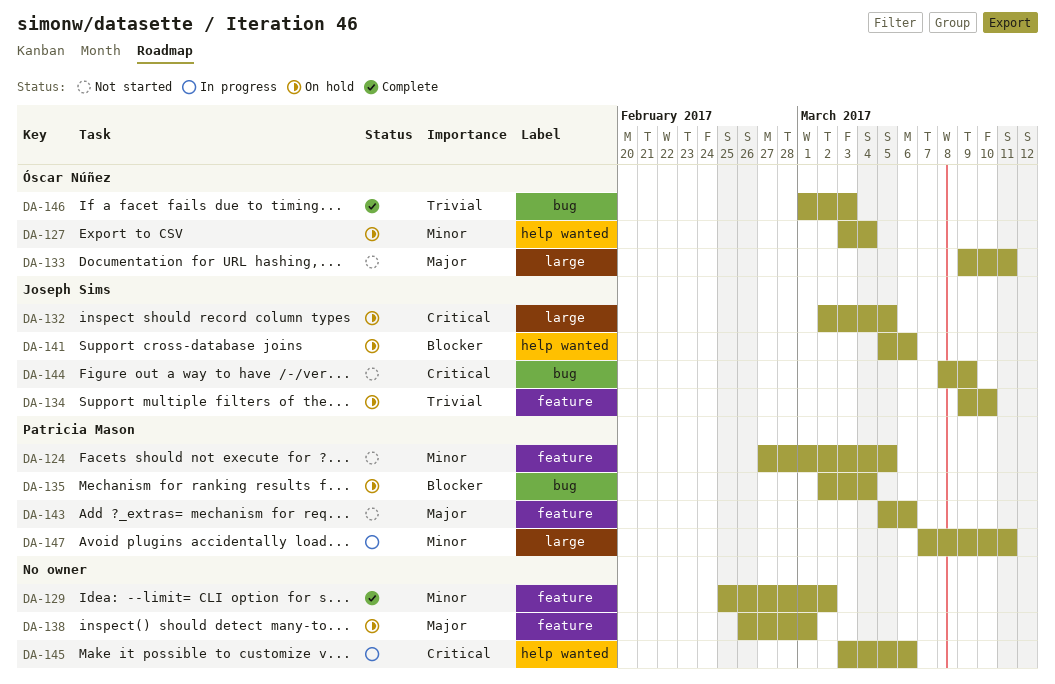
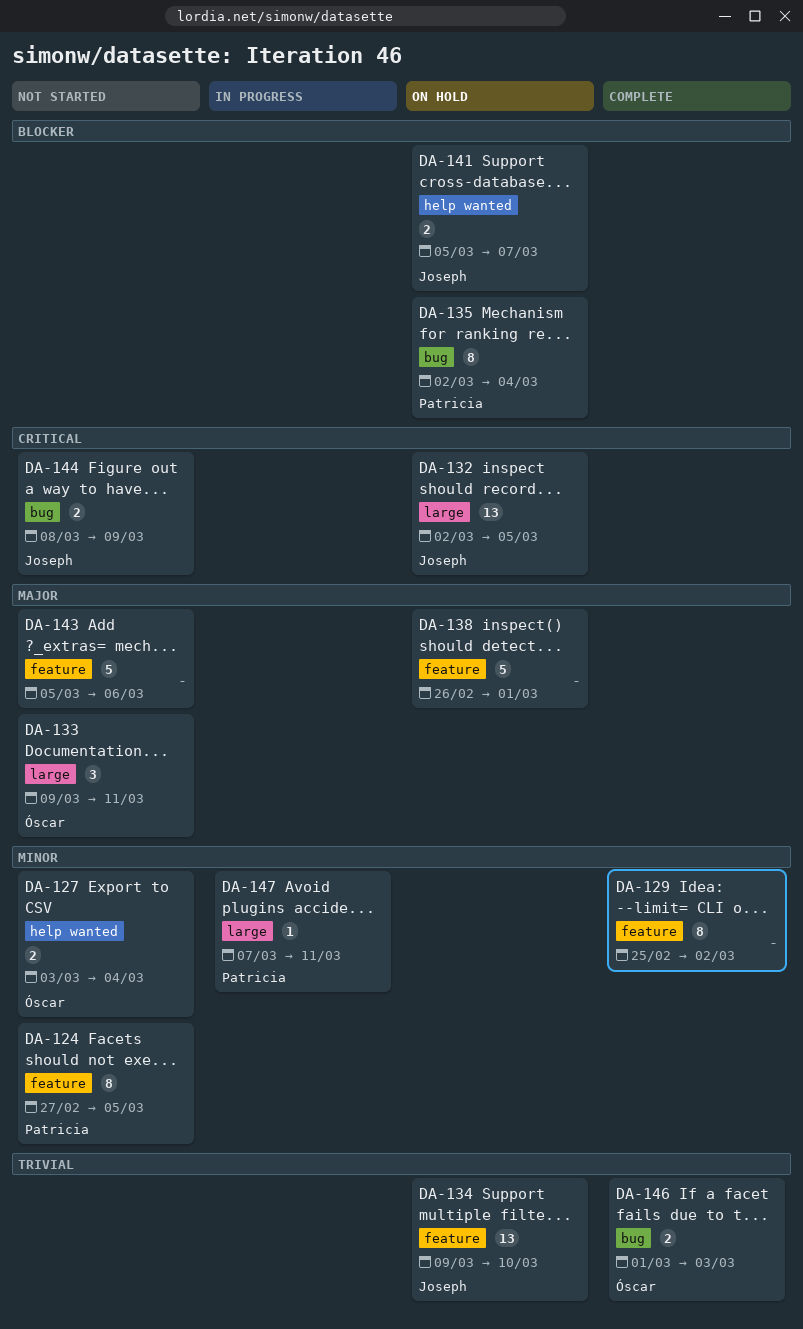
DA-127, status: On hold -> Not started
DA-141, due: Mar 6 -> Mar 7
DA-143, owner: Patricia Mason -> none
DA-145: present -> none

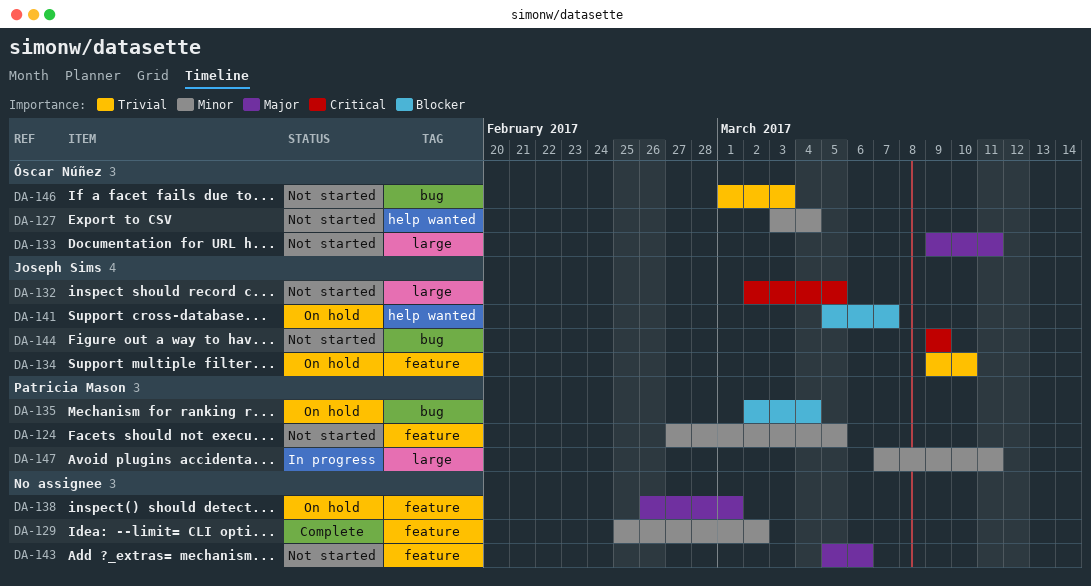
DA-132, status: On hold -> Not started
DA-144, start: Mar 8 -> Mar 9
DA-146, status: Complete -> Not started

